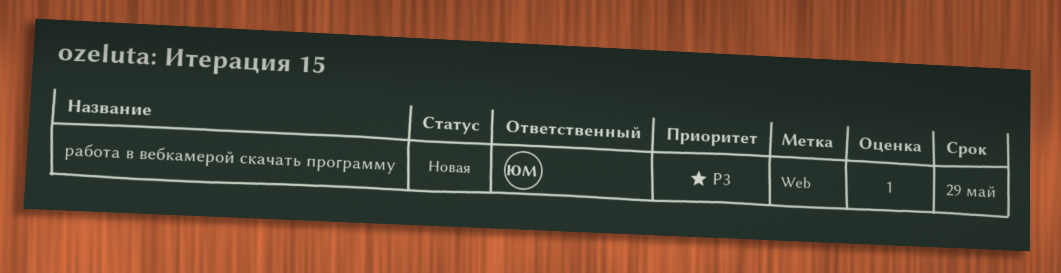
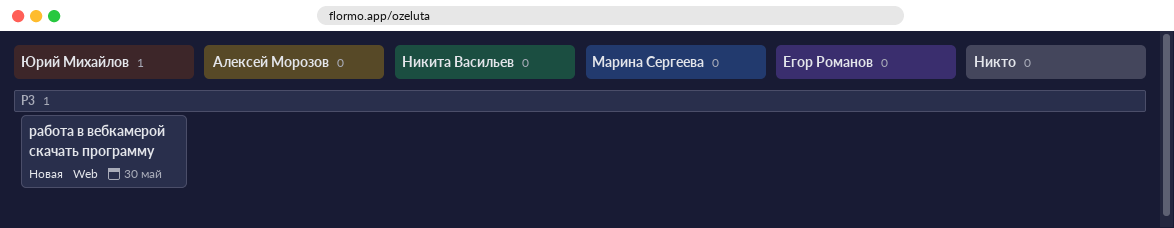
работа в вебкамерой скачать программу, due: May 29 -> May 30

